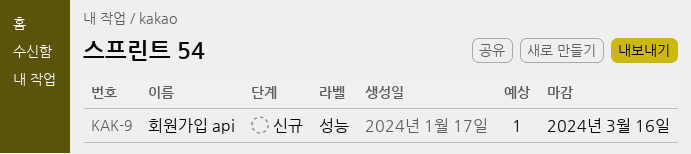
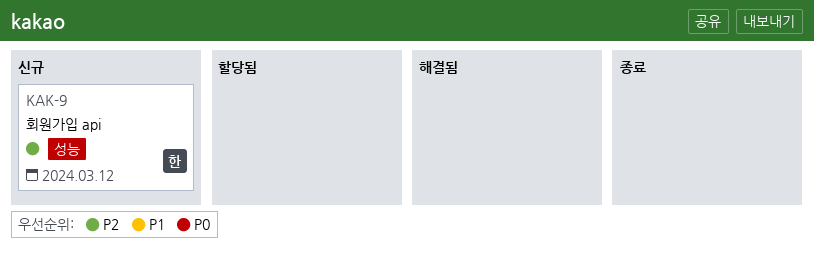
KAK-9, due: Mar 16 -> Mar 12

